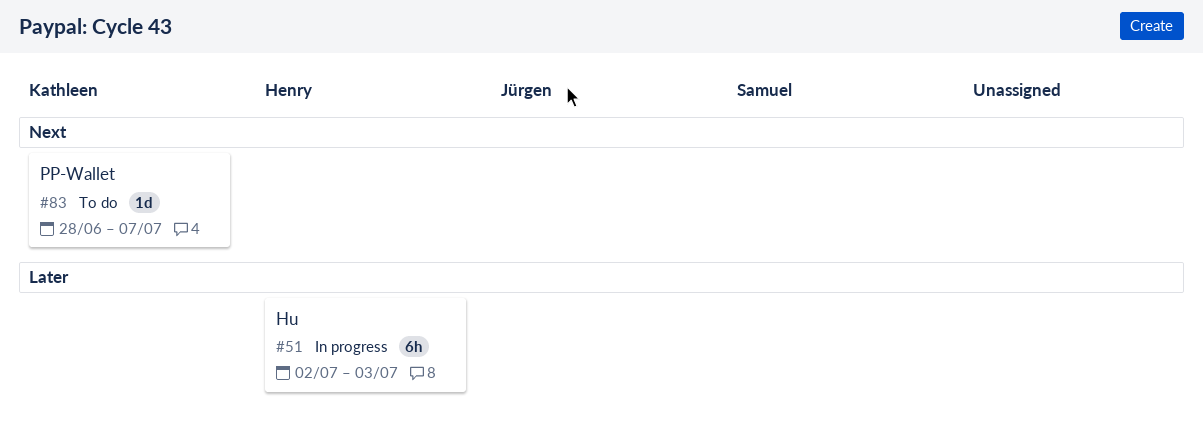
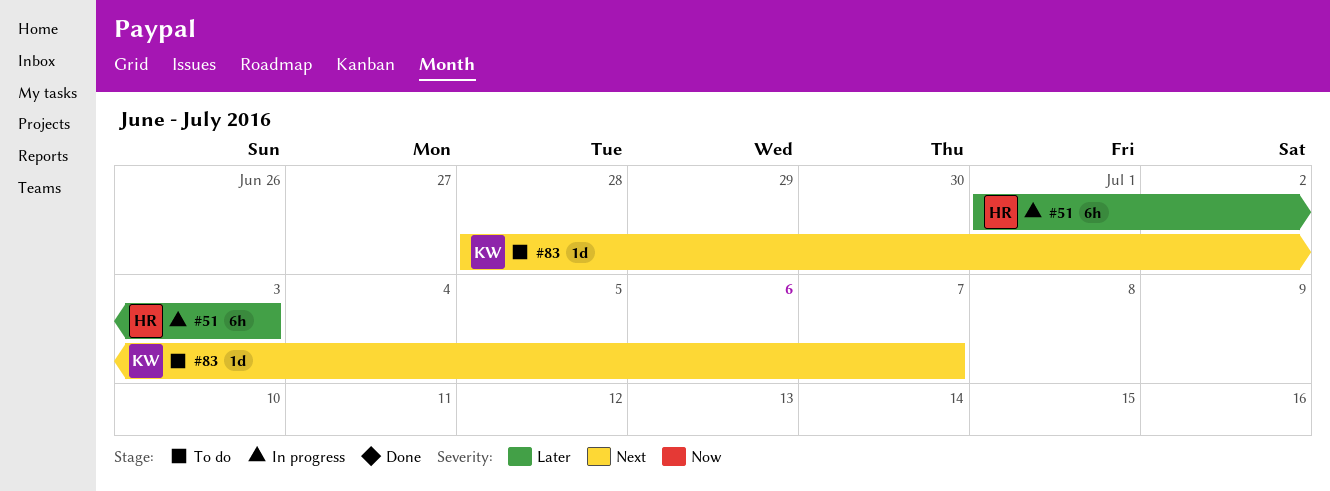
#51, start: Jul 2 -> Jul 1

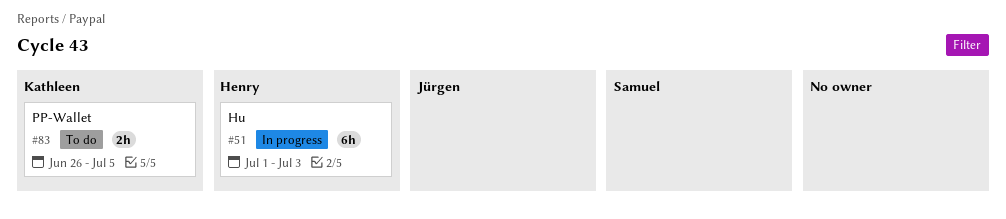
#83, estimate: 1d -> 2h
#83, start: Jun 28 -> Jun 26
#83, due: Jul 7 -> Jul 5

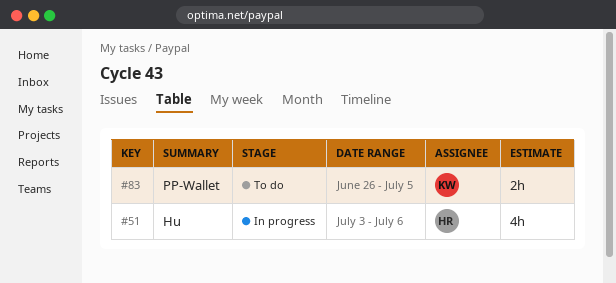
#51, estimate: 6h -> 4h
#51, start: Jul 1 -> Jul 3
#51, due: Jul 3 -> Jul 6

